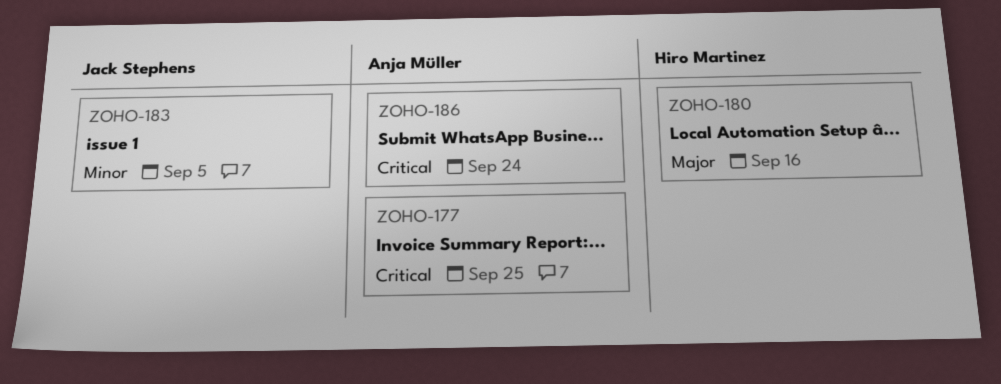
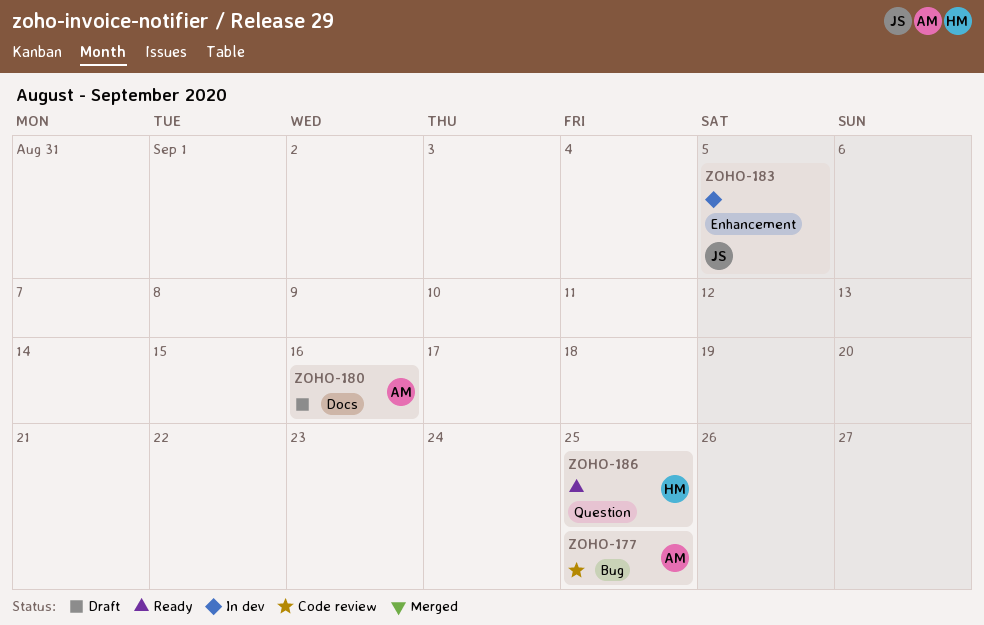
ZOHO-180, owner: Hiro Martinez -> Anja Müller
ZOHO-186, owner: Anja Müller -> Hiro Martinez
ZOHO-186, due: Sep 24 -> Sep 25

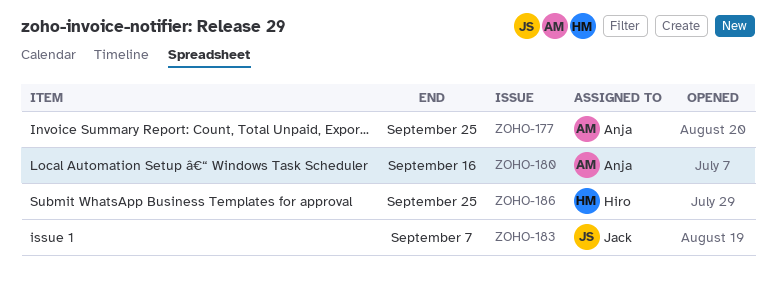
ZOHO-183, due: Sep 5 -> Sep 7

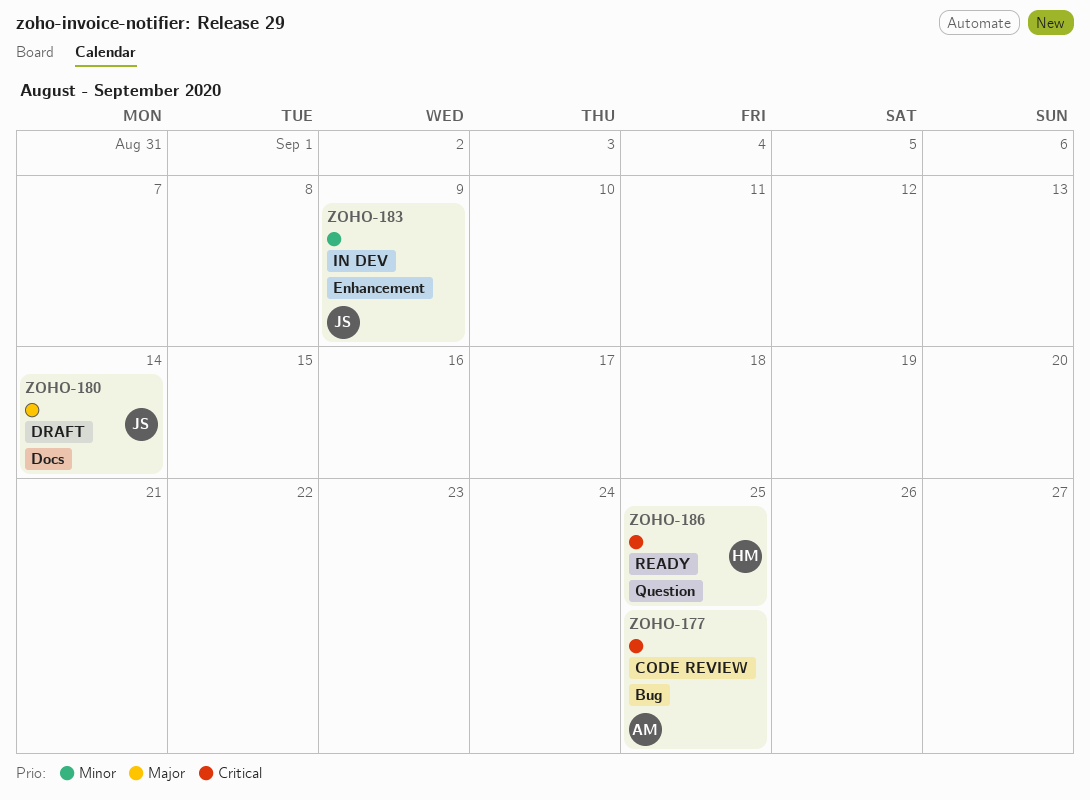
ZOHO-180, owner: Anja -> Jack
ZOHO-180, due: Sep 16 -> Sep 14
ZOHO-183, due: Sep 7 -> Sep 9

